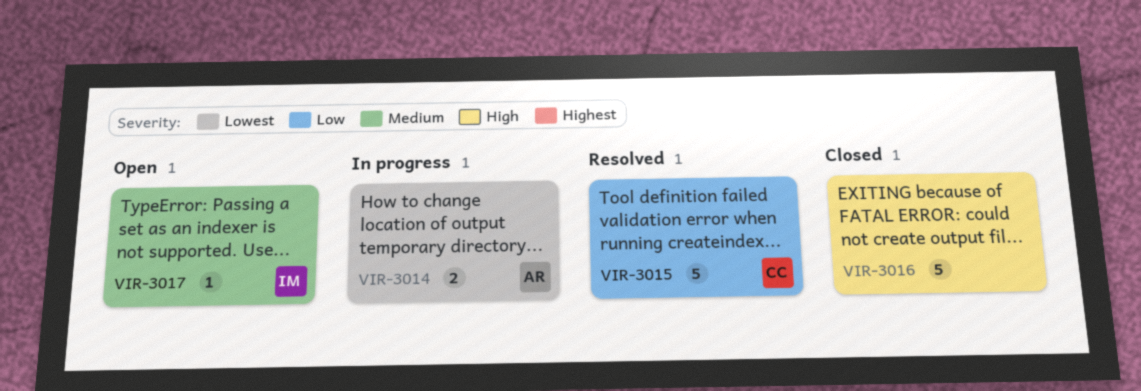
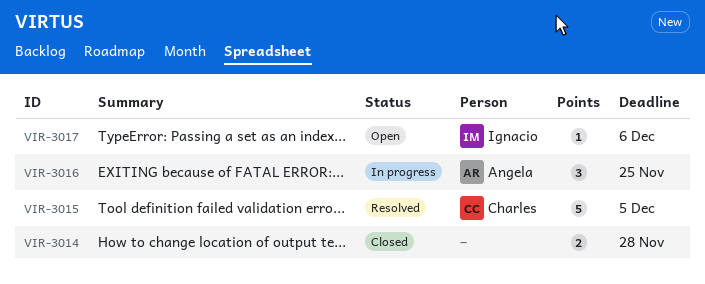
VIR-3014, status: In progress -> Closed
VIR-3014, owner: Angela -> none
VIR-3016, status: Closed -> In progress
VIR-3016, owner: none -> Angela
VIR-3016, estimate: 5 -> 3

